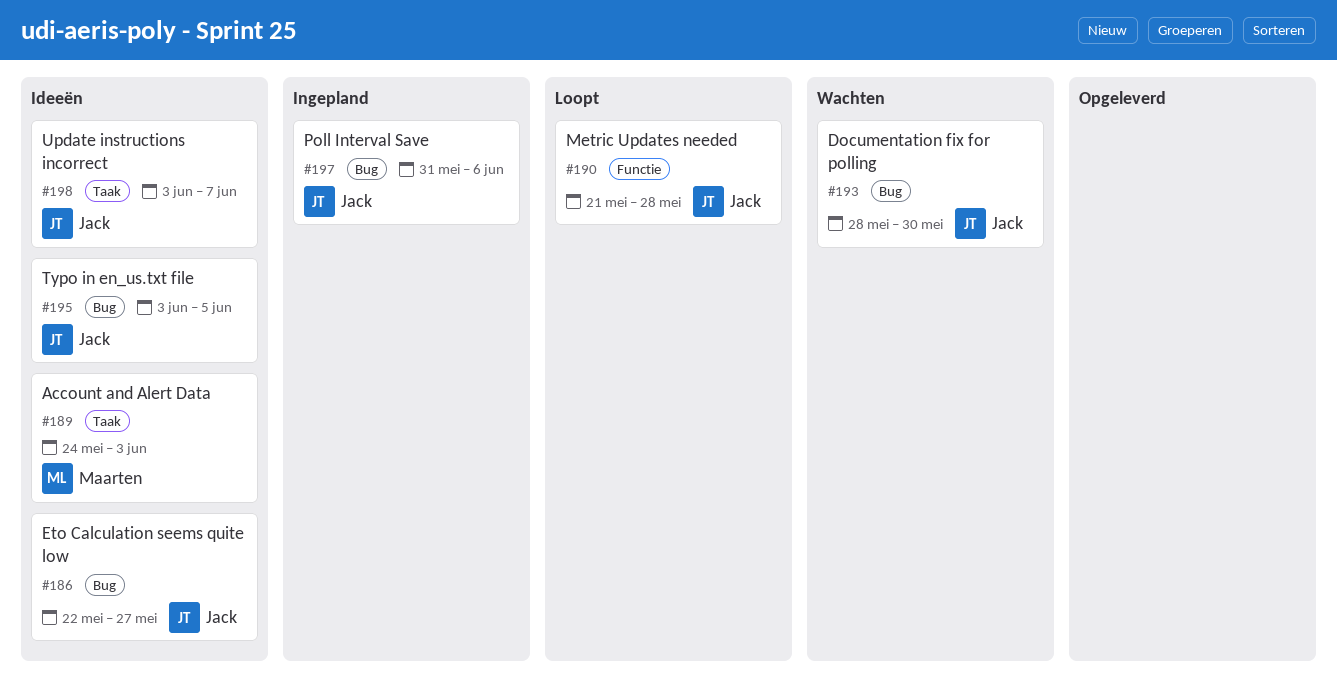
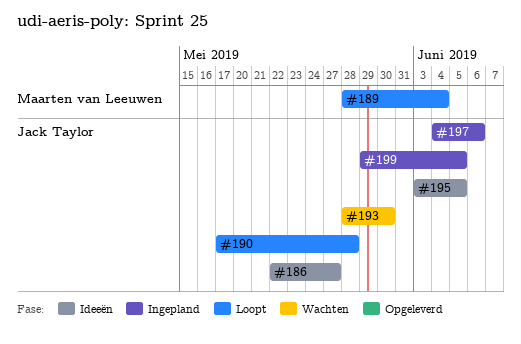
#189, status: Ideeën -> Loopt
#189, start: May 24 -> May 28
#189, due: Jun 3 -> Jun 4
#190, start: May 21 -> May 17
#197, start: May 31 -> Jun 4
#198: present -> none
#199: none -> present

